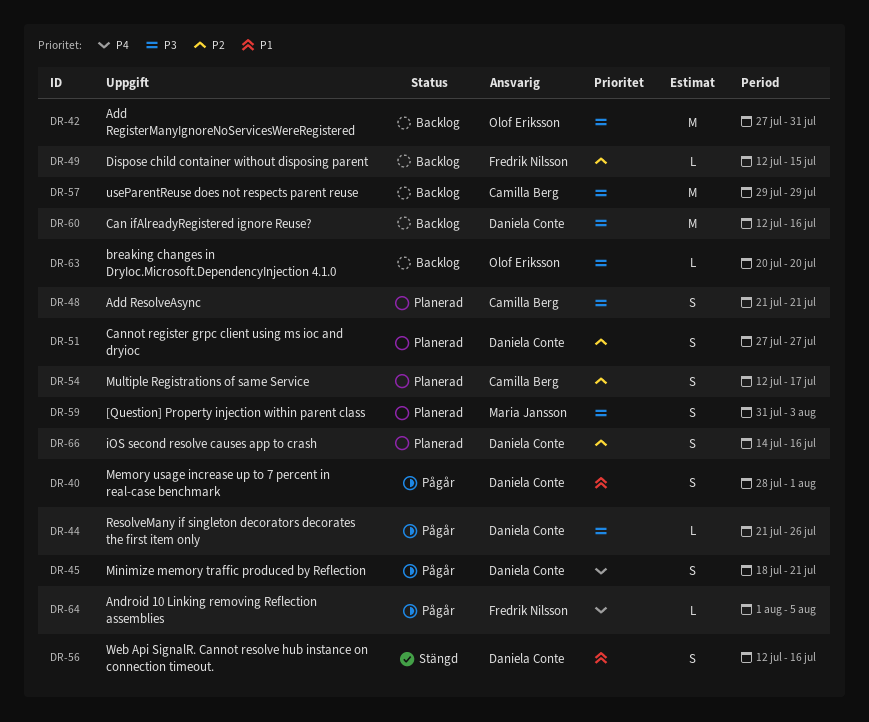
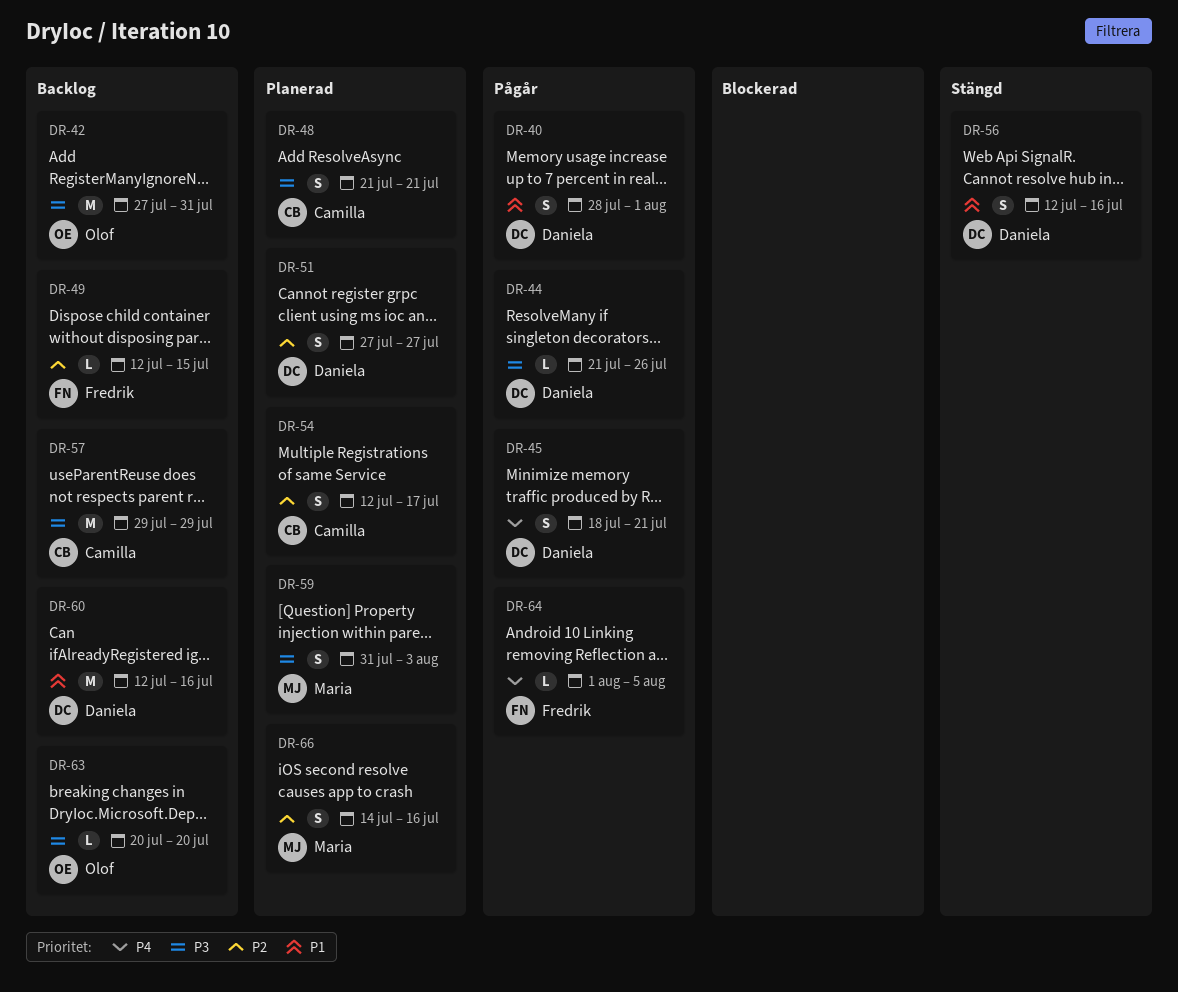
DR-60, priority: P3 -> P1
DR-66, owner: Daniela Conte -> Maria Jansson

